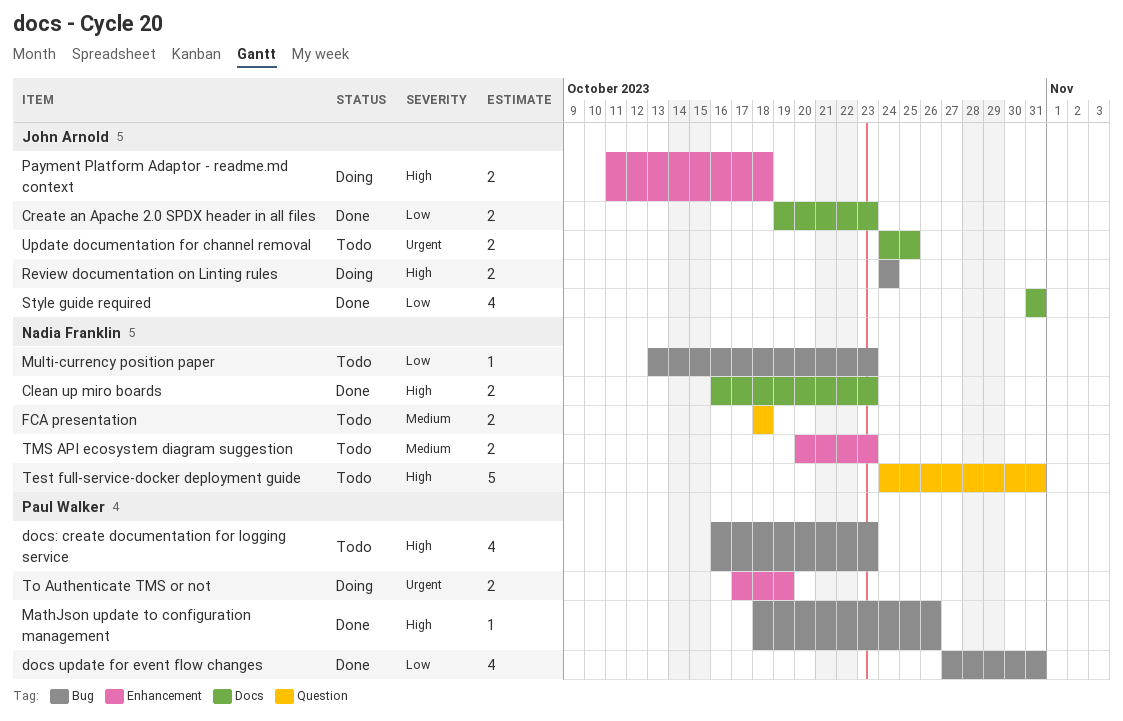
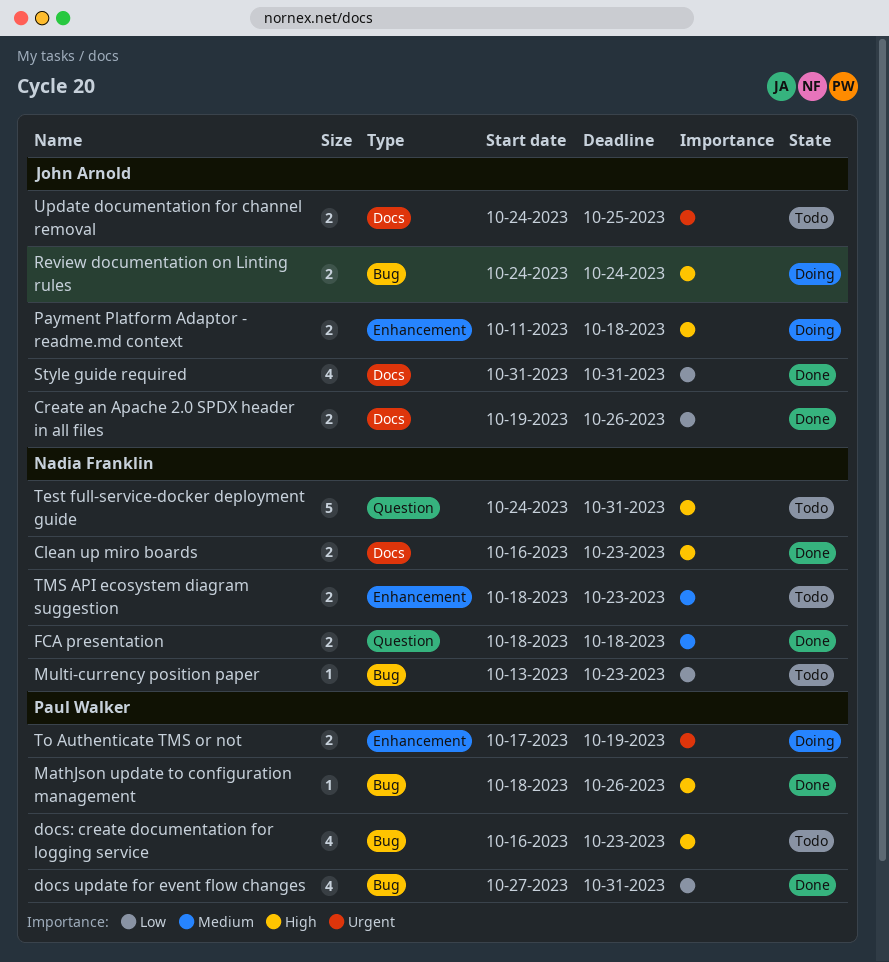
Create an Apache 2.0 SPDX header in all files, due: Oct 23 -> Oct 26
FCA presentation, status: Todo -> Done
TMS API ecosystem diagram suggestion, start: Oct 20 -> Oct 18

